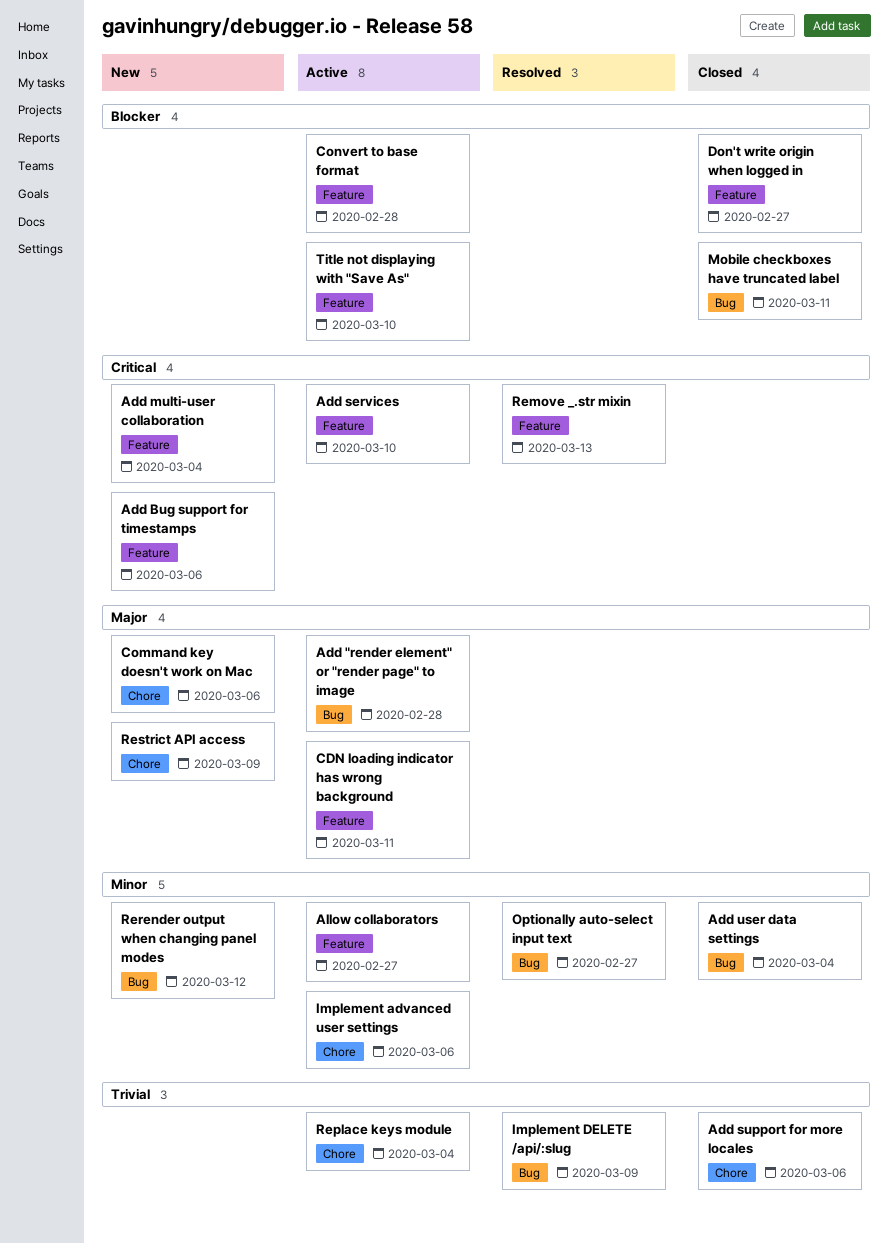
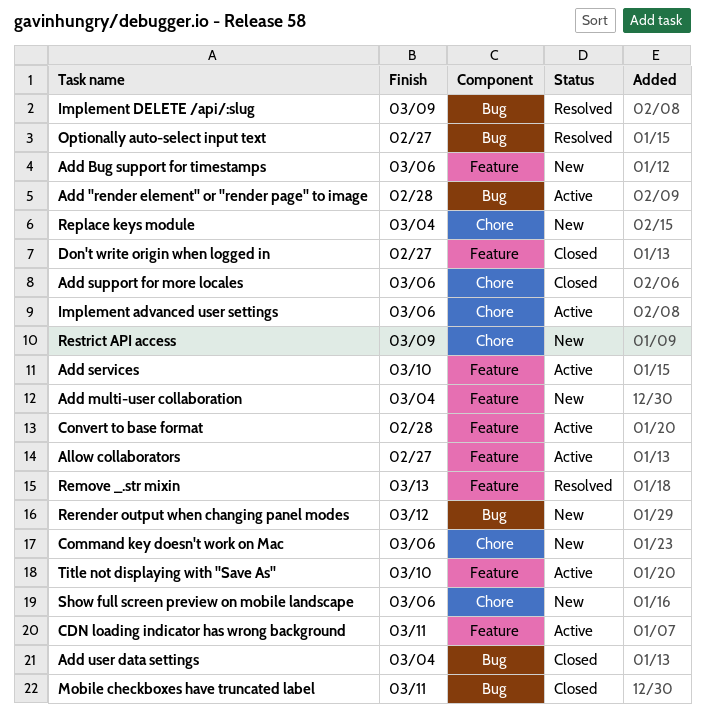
Replace keys module, status: Active -> New
Show full screen preview on mobile landscape: none -> present

